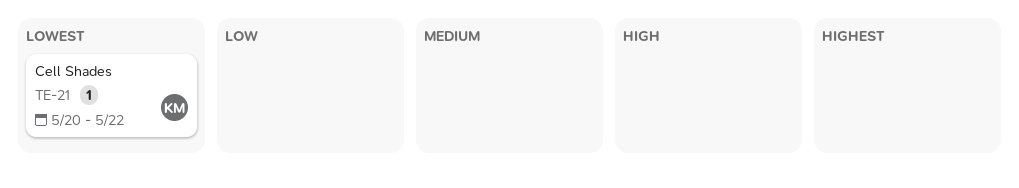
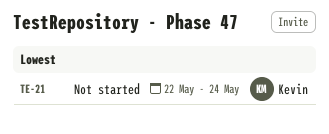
TE-21, start: May 20 -> May 22
TE-21, due: May 22 -> May 24

